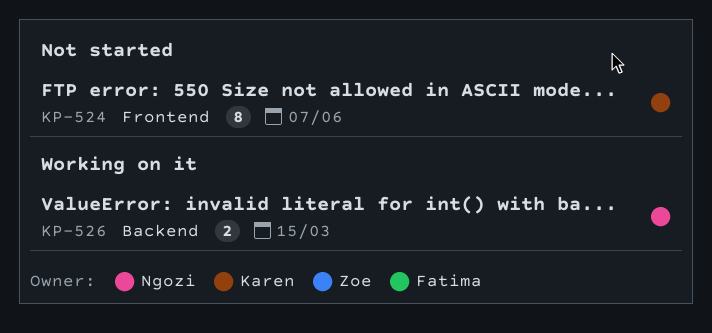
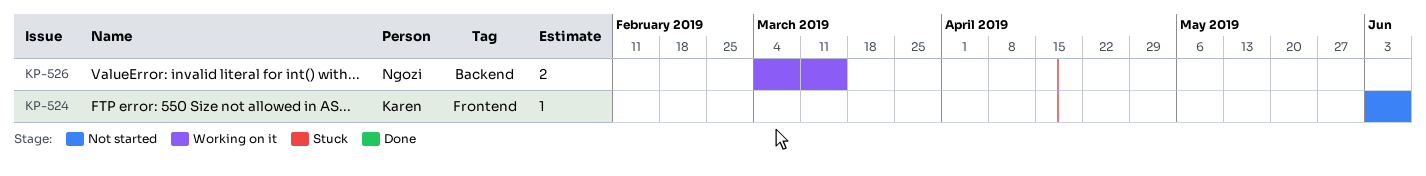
KP-524, estimate: 8 -> 1

